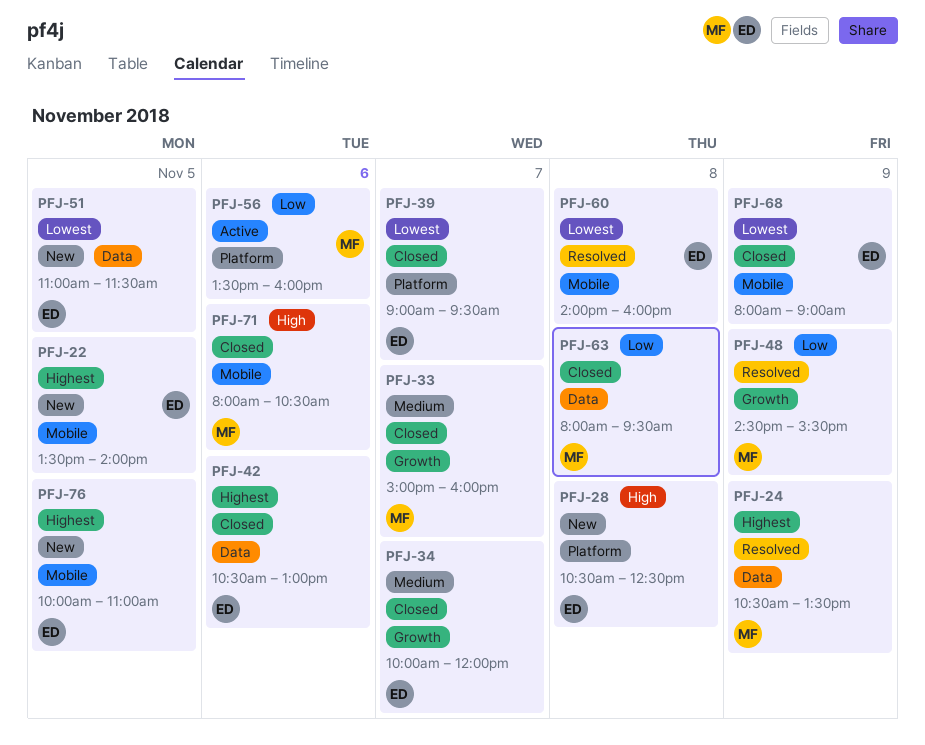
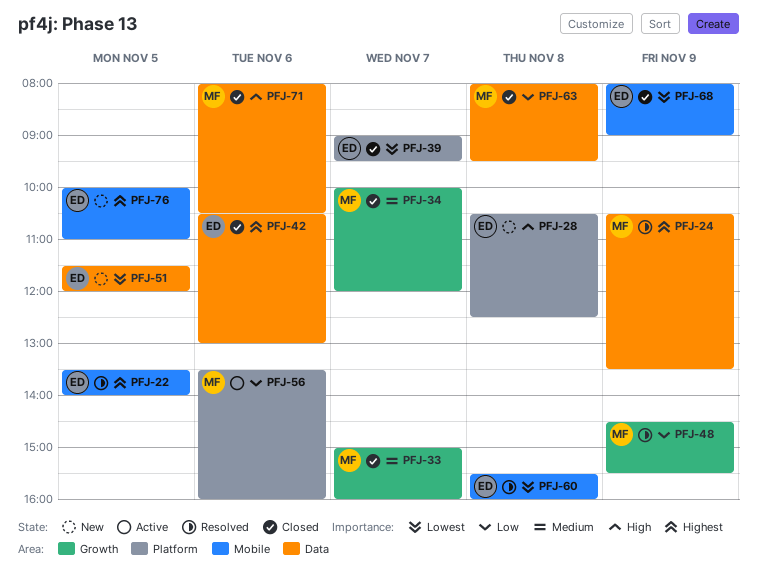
PFJ-22, status: New -> Resolved
PFJ-34, owner: ED -> MF
PFJ-51, begins: 11:00 -> 11:30
PFJ-51, ends: 11:30 -> 12:00
PFJ-60, begins: 14:00 -> 15:30
PFJ-71, label: Mobile -> Data

